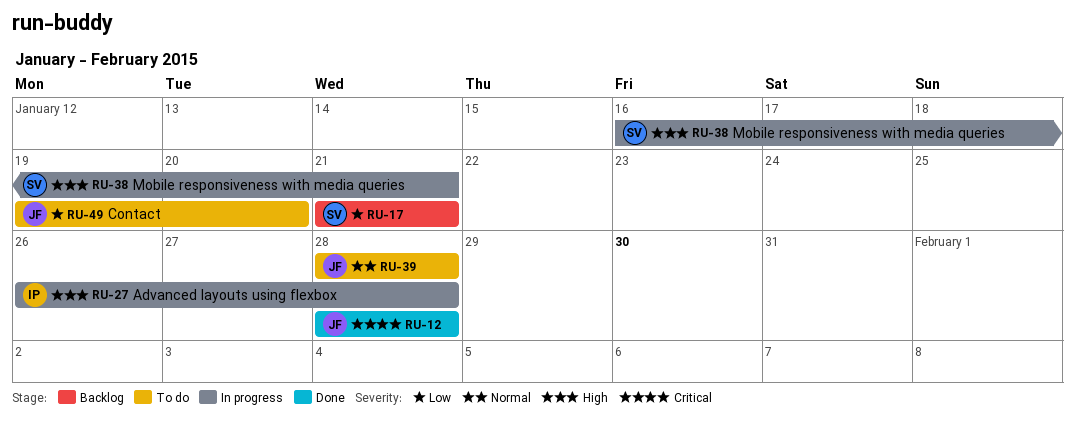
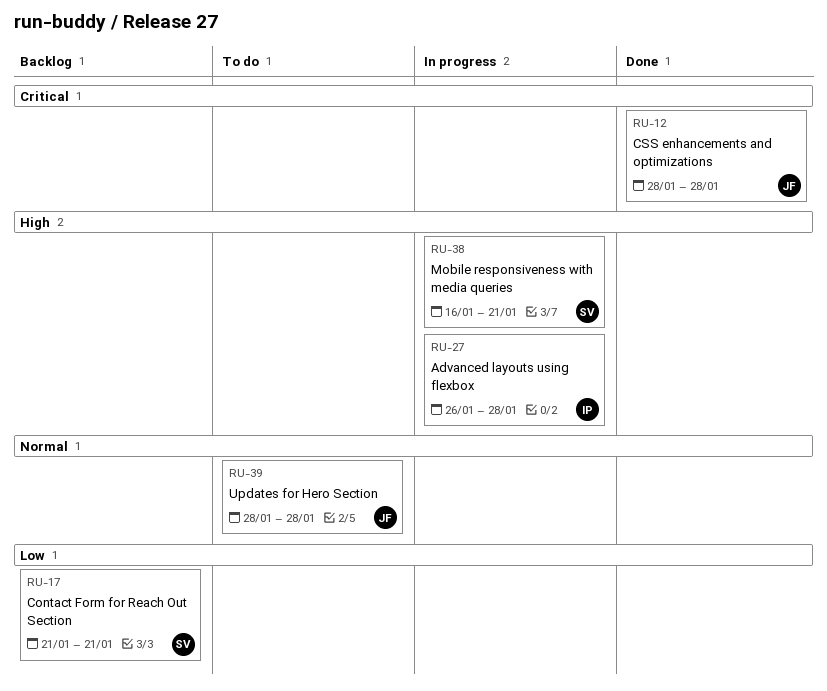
RU-49: present -> none

